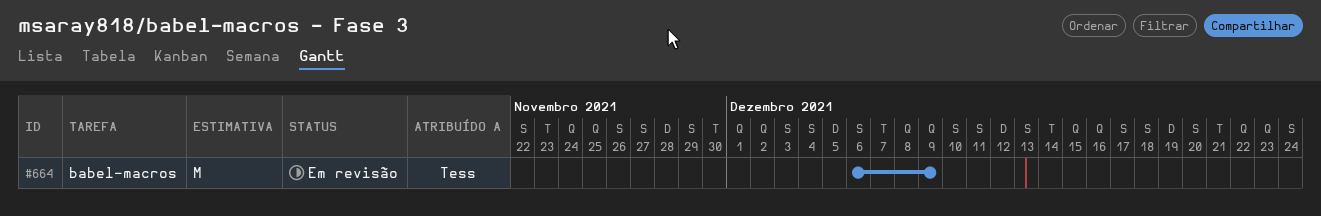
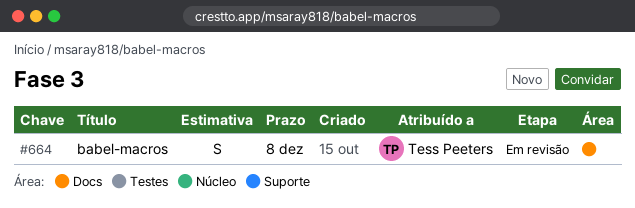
#664, estimate: M -> S
#664, due: Dec 9 -> Dec 8

